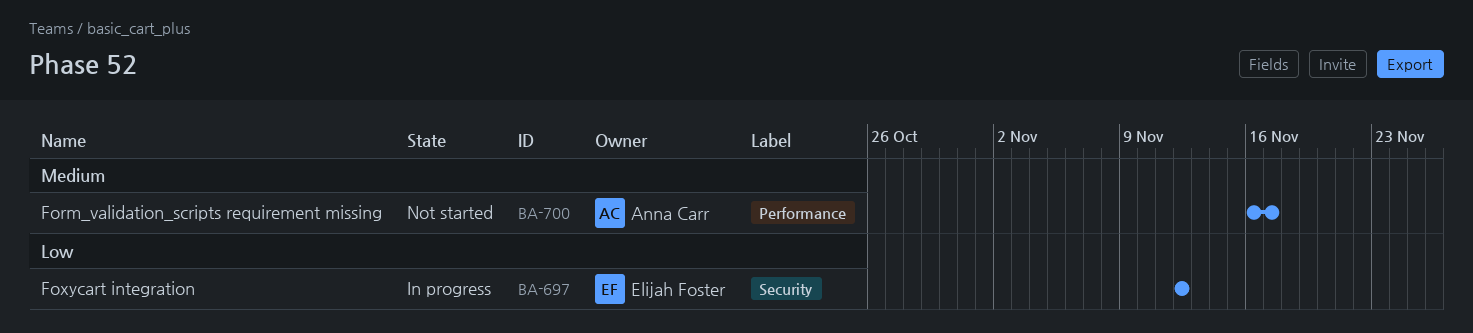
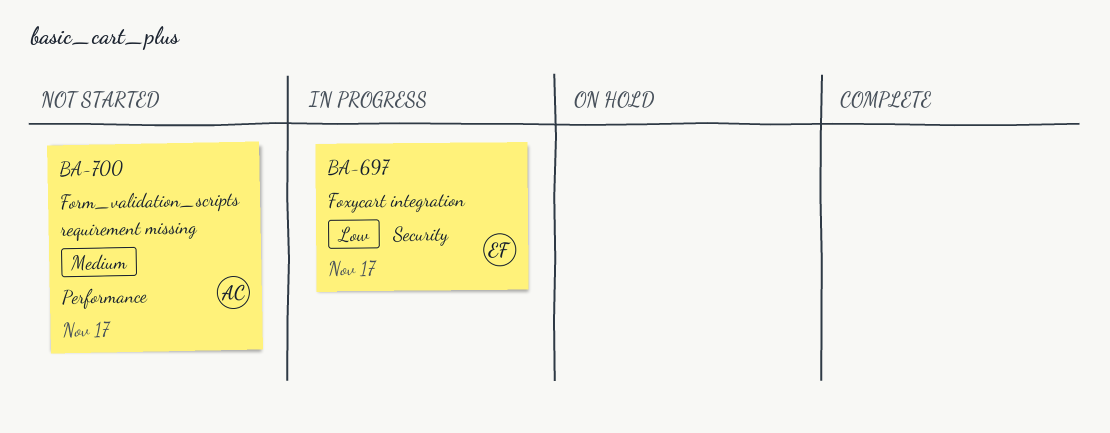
BA-697, due: Nov 12 -> Nov 17

